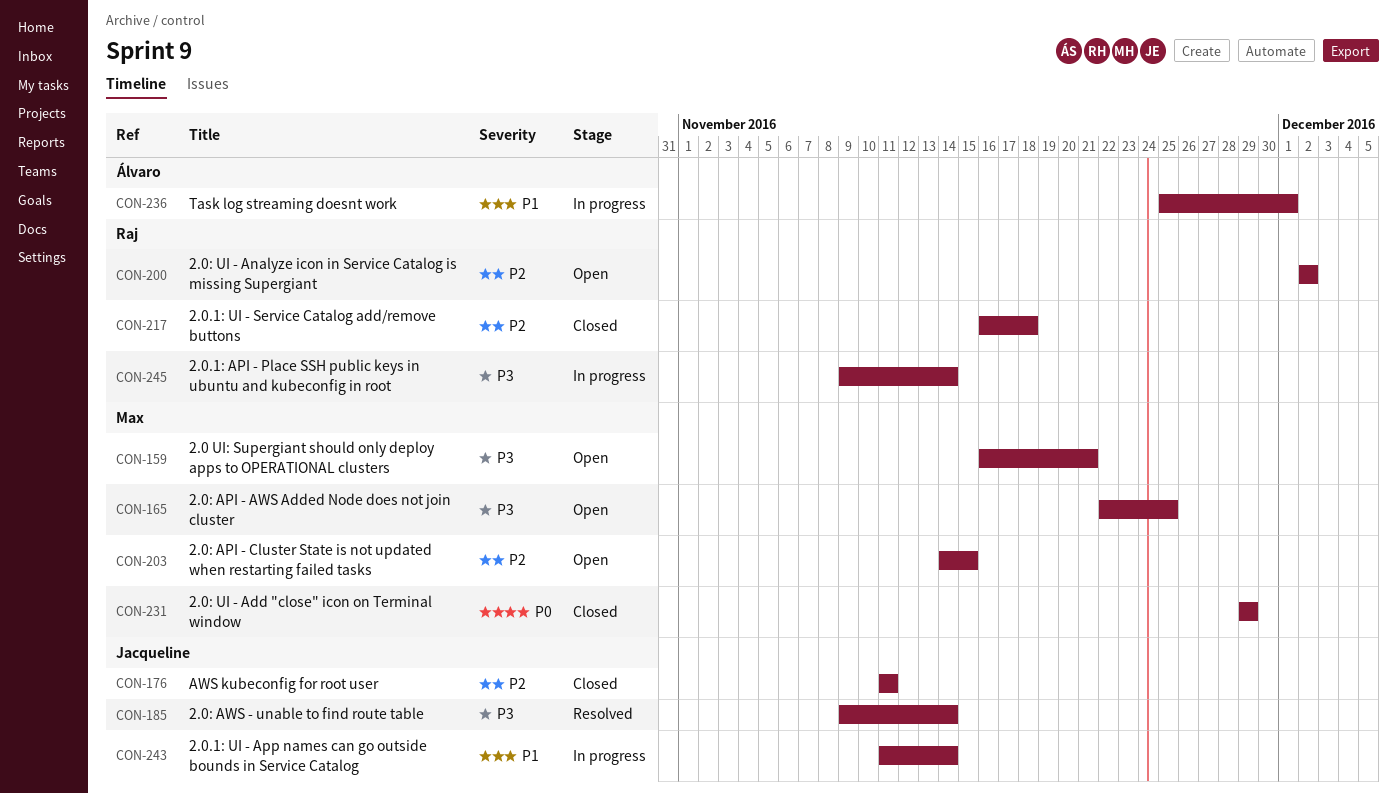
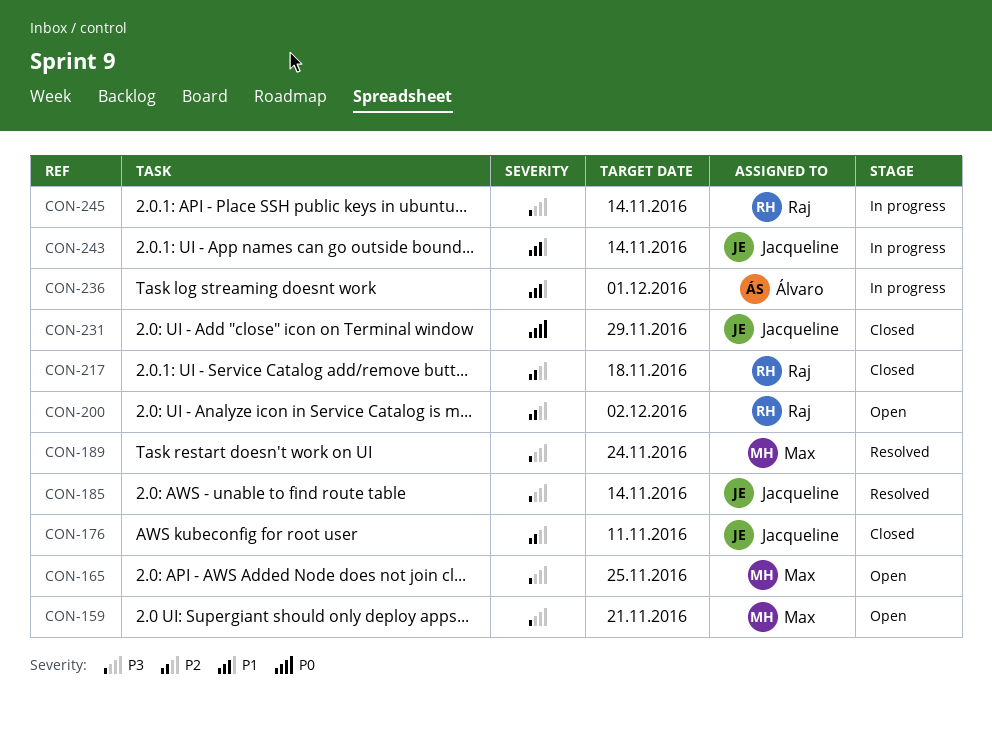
CON-189: none -> present
CON-203: present -> none
CON-231, owner: Max -> Jacqueline

